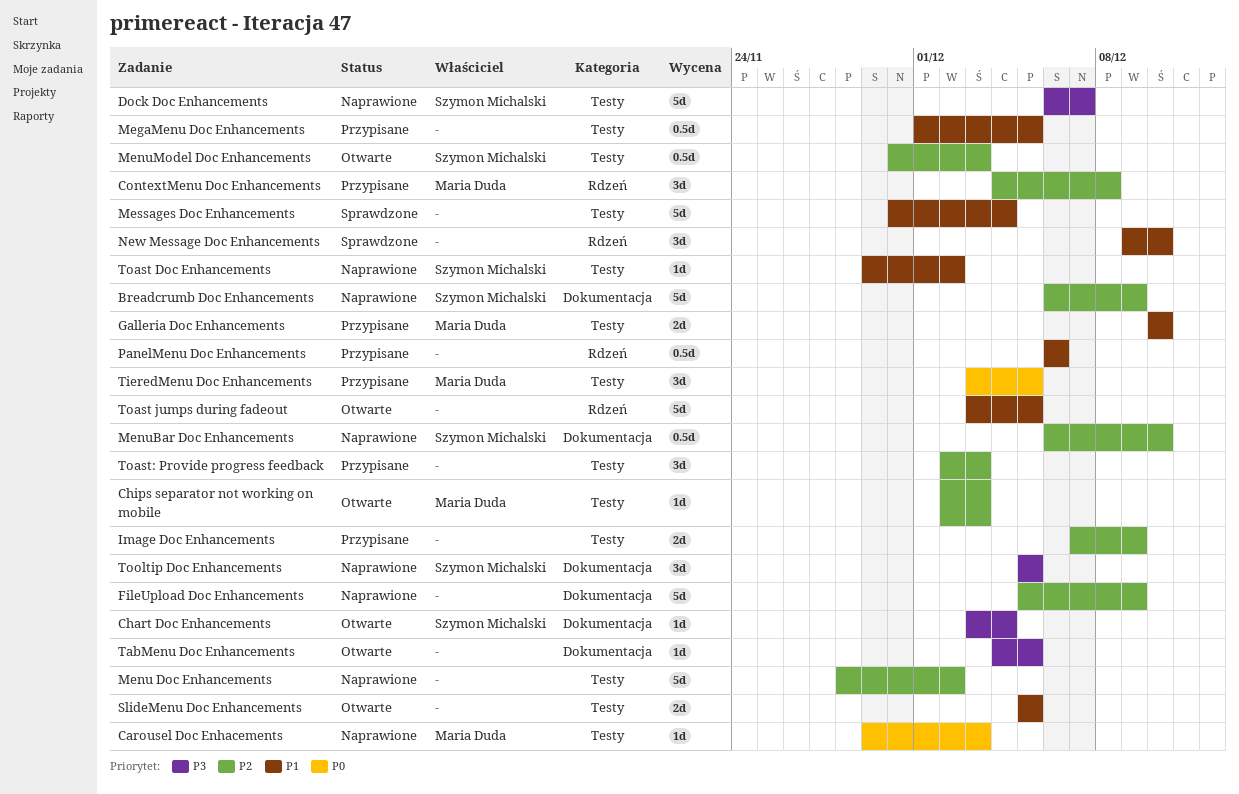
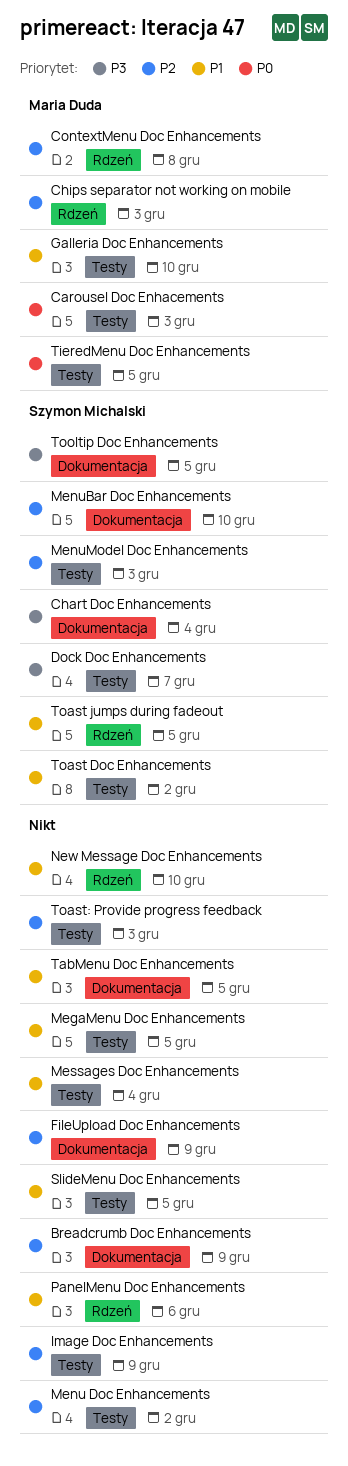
Breadcrumb Doc Enhancements, owner: Szymon Michalski -> none
Chips separator not working on mobile, label: Testy -> Rdzeń
TabMenu Doc Enhancements, priority: P3 -> P1
Toast jumps during fadeout, owner: none -> Szymon Michalski

